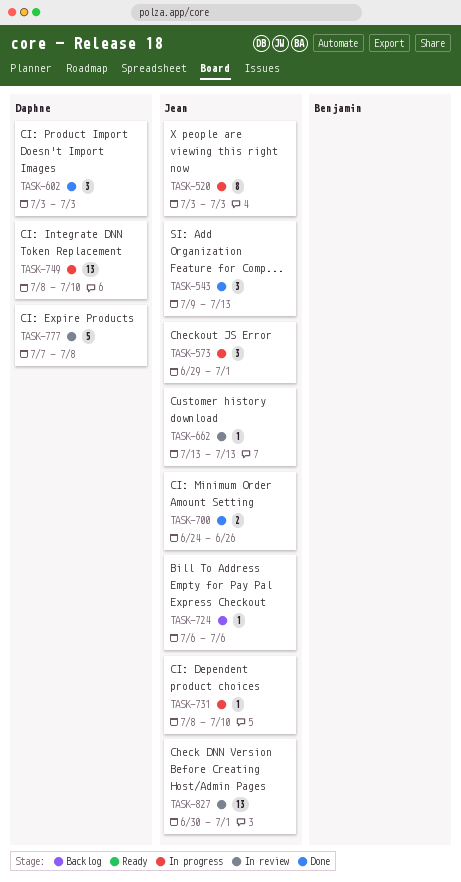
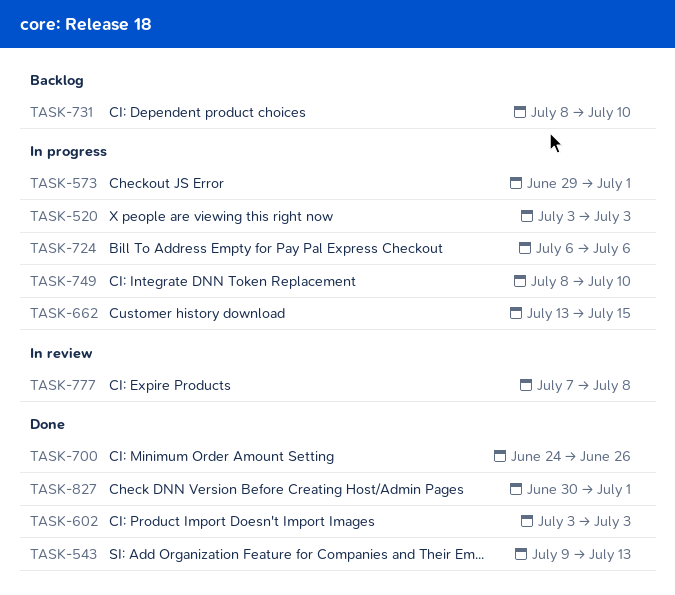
TASK-662, status: In review -> In progress
TASK-662, due: Jul 13 -> Jul 15
TASK-724, status: Backlog -> In progress
TASK-731, status: In progress -> Backlog
TASK-827, status: In review -> Done

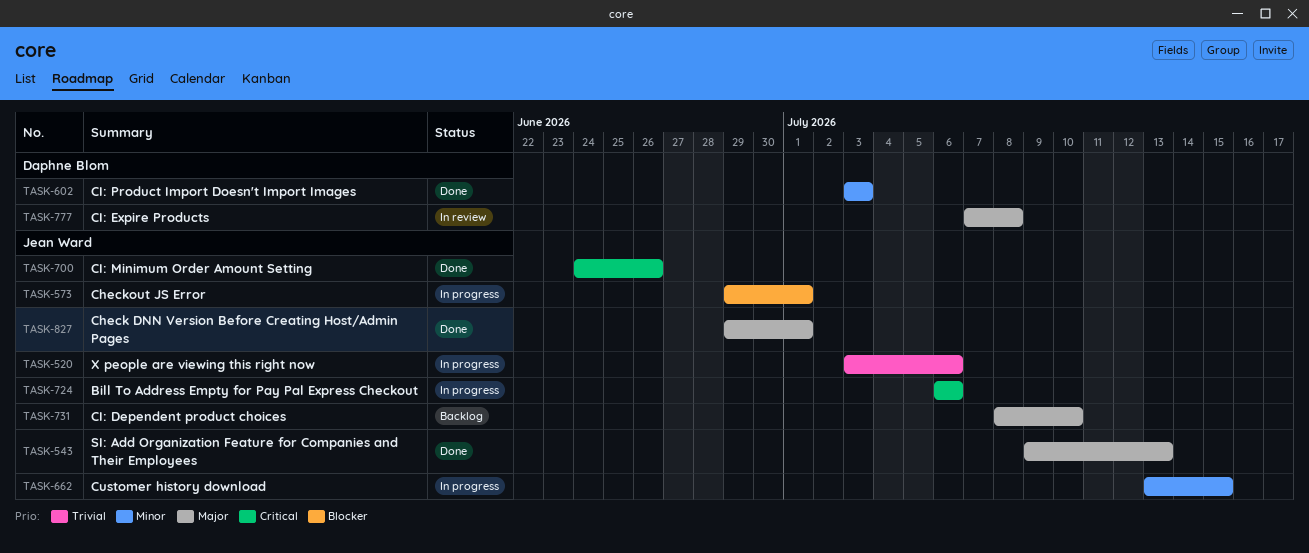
TASK-520, due: Jul 3 -> Jul 6
TASK-749: present -> none
TASK-827, start: Jun 30 -> Jun 29

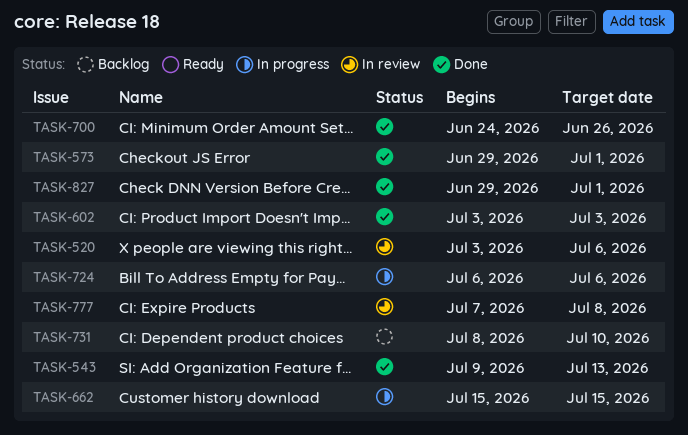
TASK-520, status: In progress -> In review
TASK-573, status: In progress -> Done
TASK-662, start: Jul 13 -> Jul 15

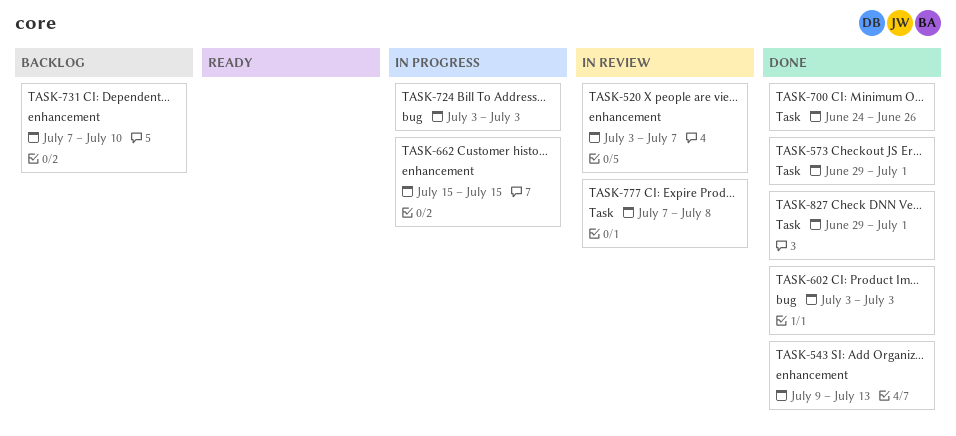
TASK-520, due: Jul 6 -> Jul 7
TASK-724, start: Jul 6 -> Jul 3
TASK-724, due: Jul 6 -> Jul 3
TASK-731, start: Jul 8 -> Jul 7

